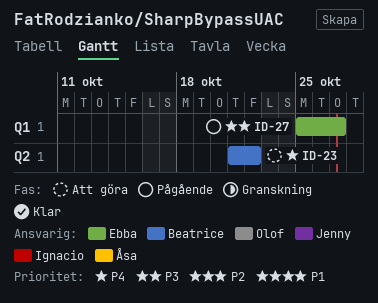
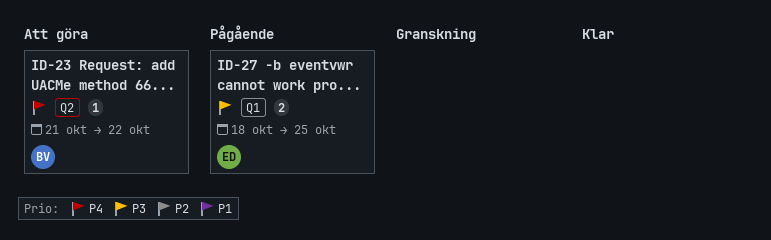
ID-27, start: Oct 25 -> Oct 18
ID-27, due: Oct 27 -> Oct 25

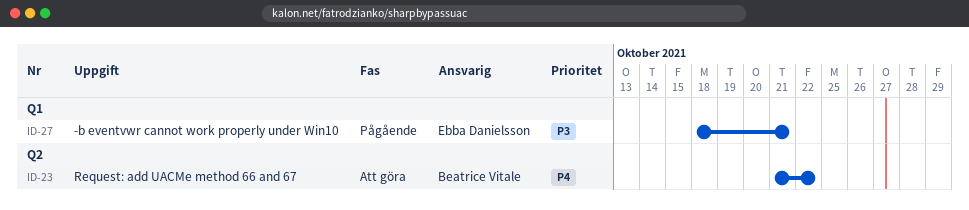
ID-27, due: Oct 25 -> Oct 21

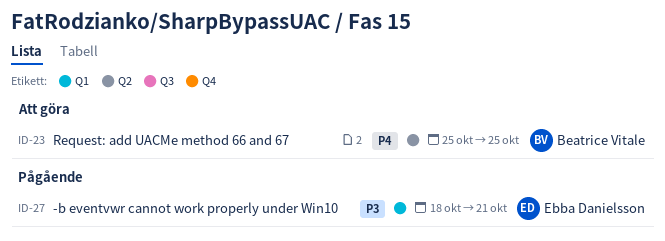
ID-23, start: Oct 21 -> Oct 25
ID-23, due: Oct 22 -> Oct 25

